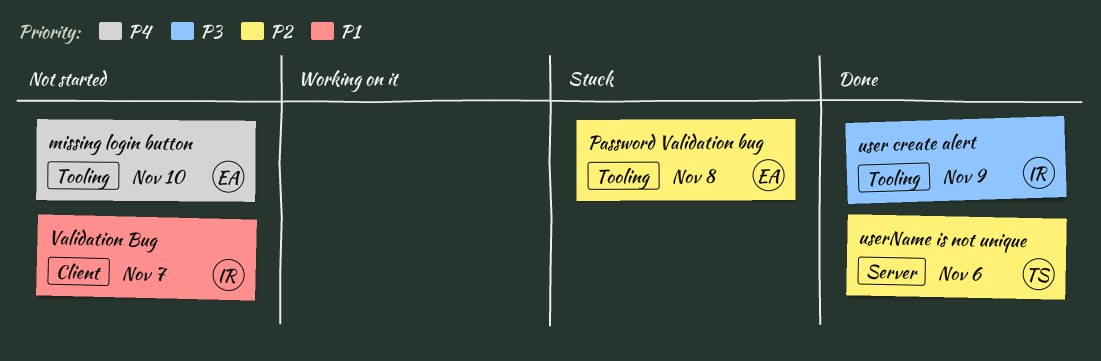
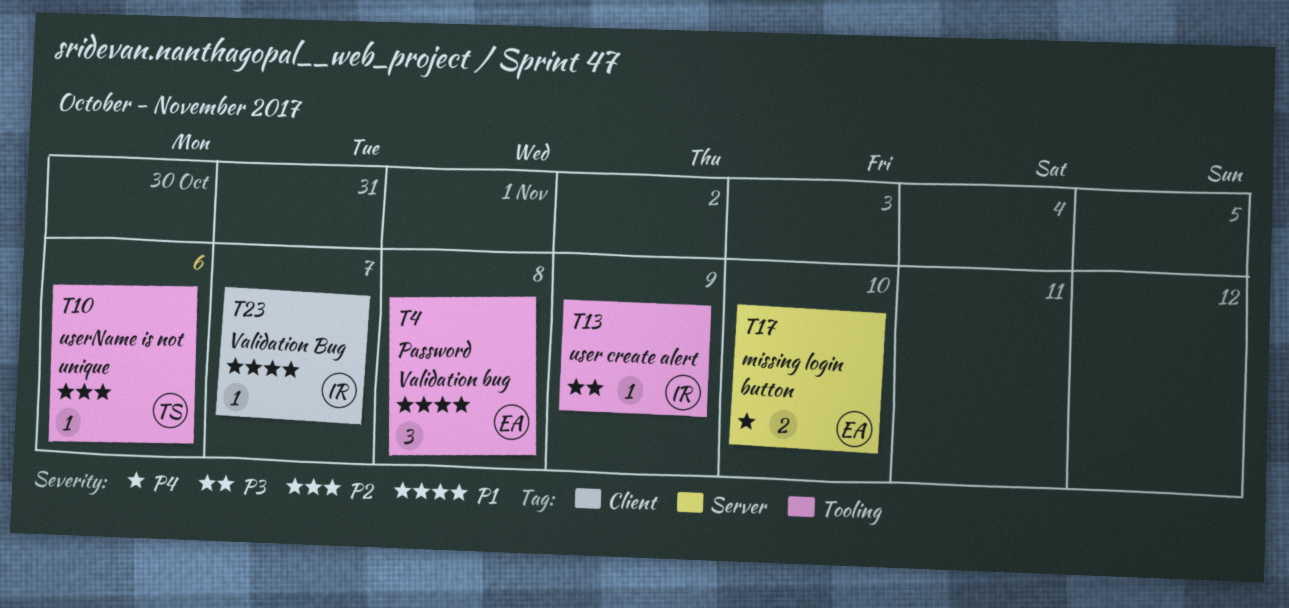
missing login button, label: Tooling -> Server
Password Validation bug, priority: P2 -> P1
userName is not unique, label: Server -> Tooling

